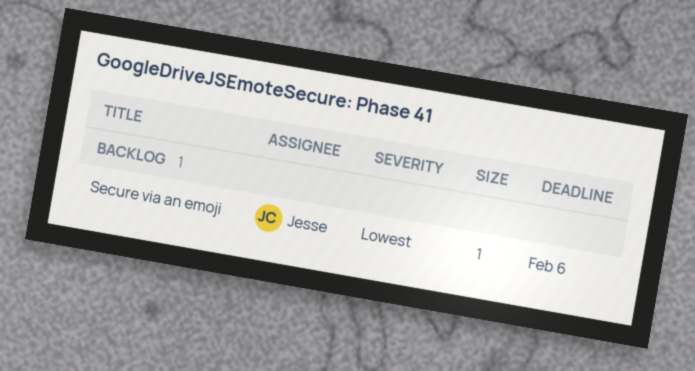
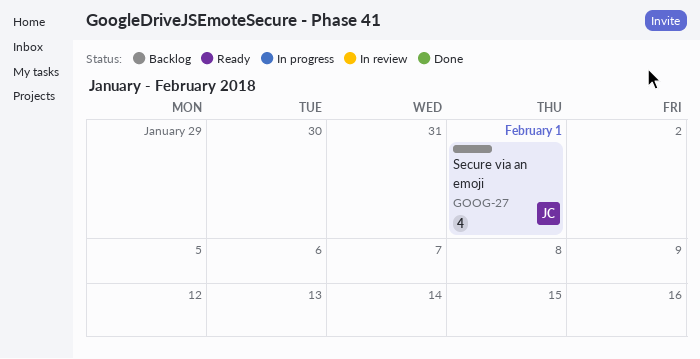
Secure via an emoji, estimate: 1 -> 4
Secure via an emoji, due: Feb 6 -> Feb 1

